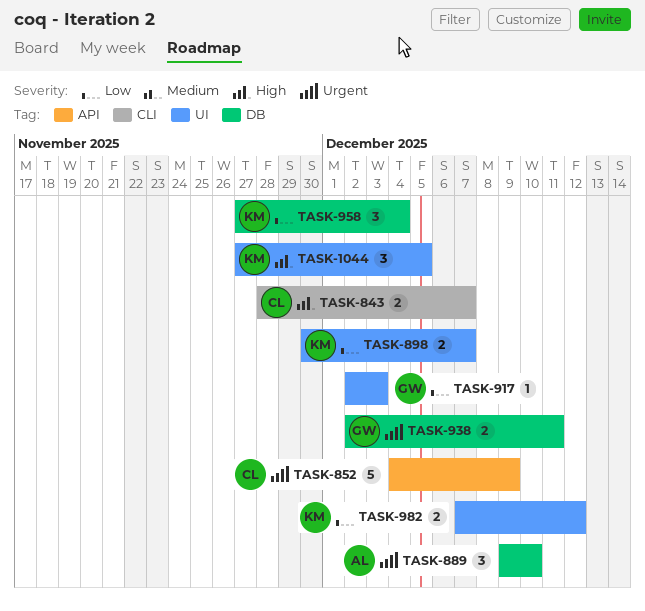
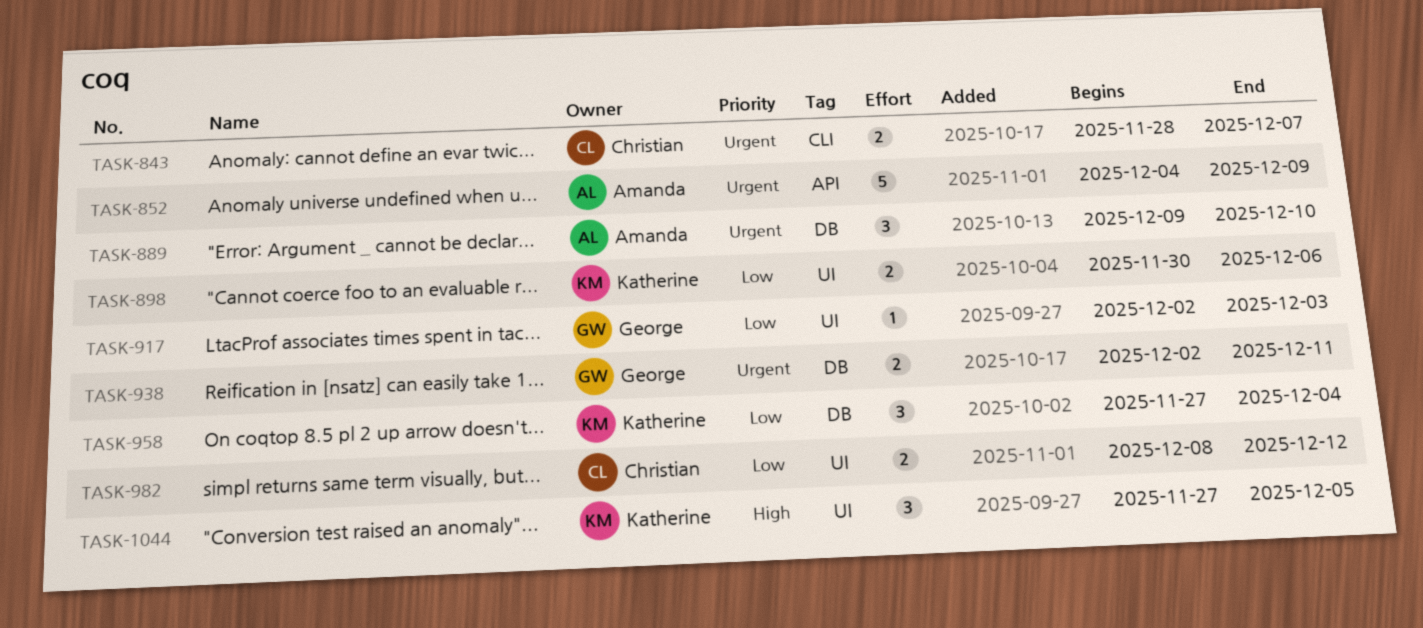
TASK-843, priority: High -> Urgent
TASK-852, owner: Christian -> Amanda
TASK-898, due: Dec 7 -> Dec 6
TASK-982, owner: Katherine -> Christian
TASK-982, start: Dec 7 -> Dec 8

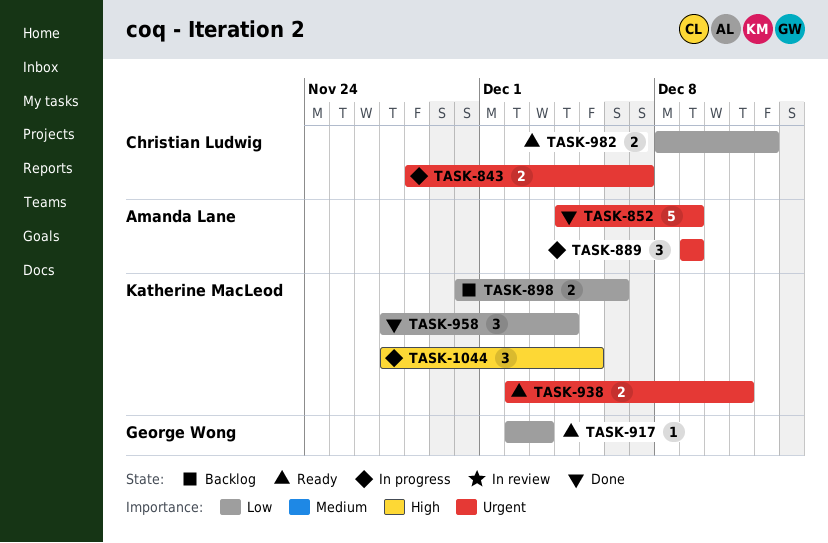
TASK-889, due: Dec 10 -> Dec 9
TASK-938, owner: George Wong -> Katherine MacLeod

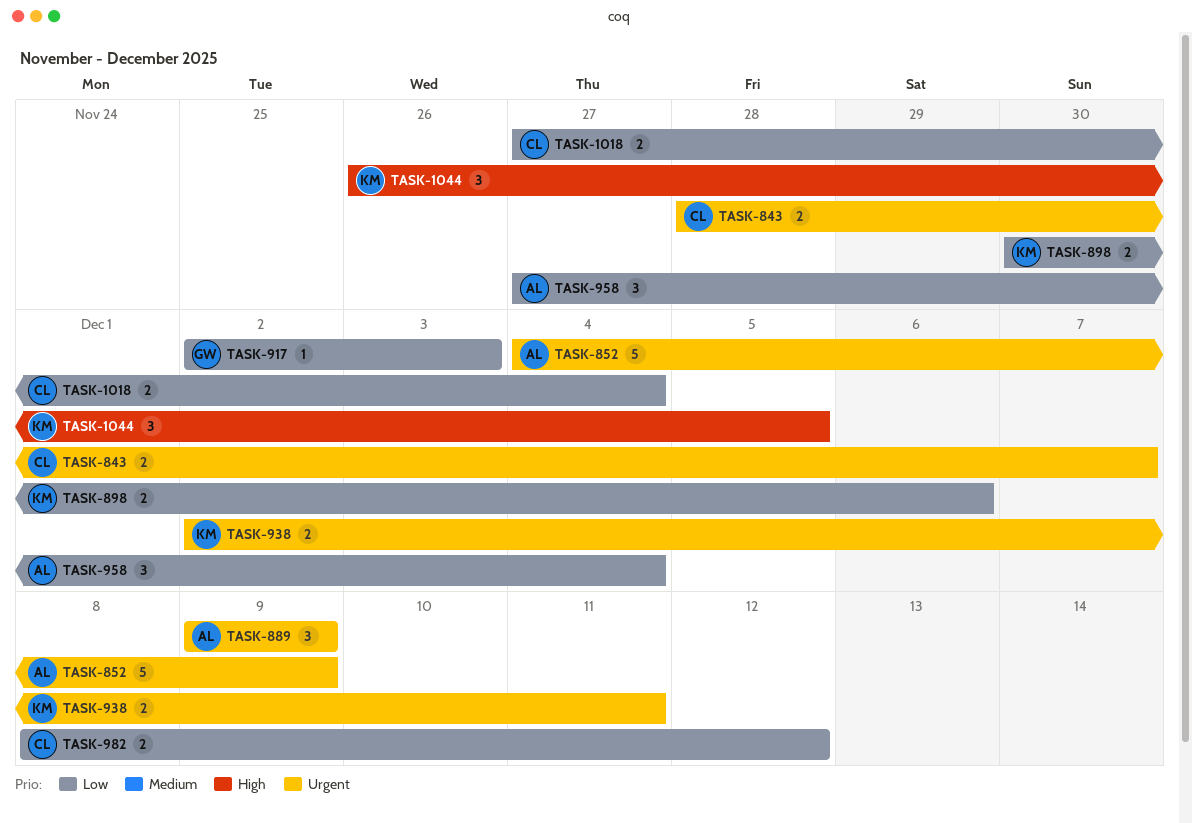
TASK-958, owner: Katherine MacLeod -> Amanda Lane
TASK-1018: none -> present
TASK-1044, start: Nov 27 -> Nov 26

